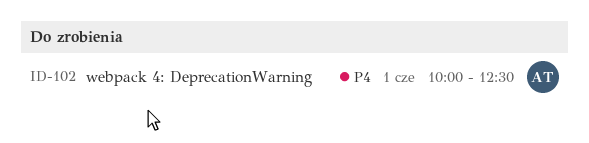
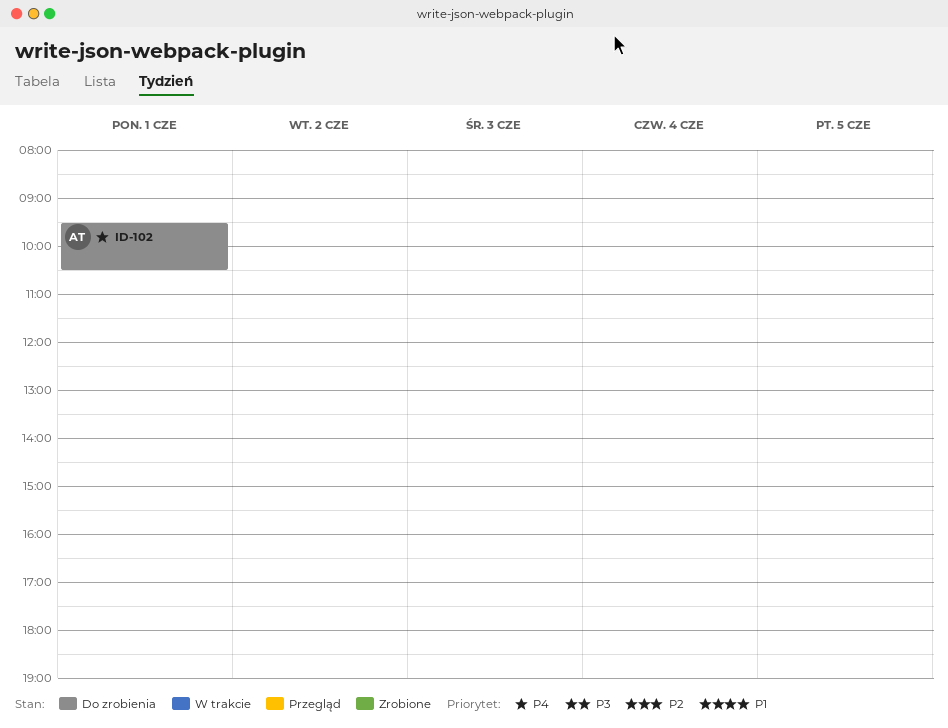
ID-102, begins: 10:00 -> 09:30
ID-102, ends: 12:30 -> 10:30

